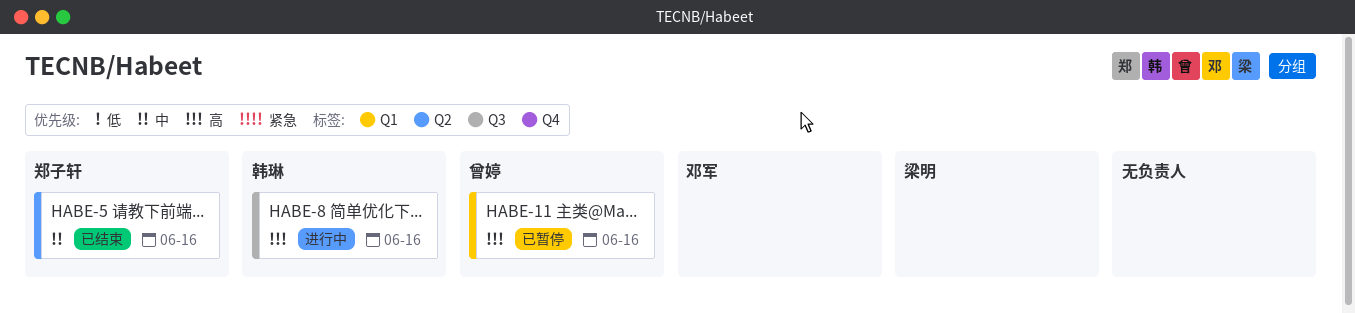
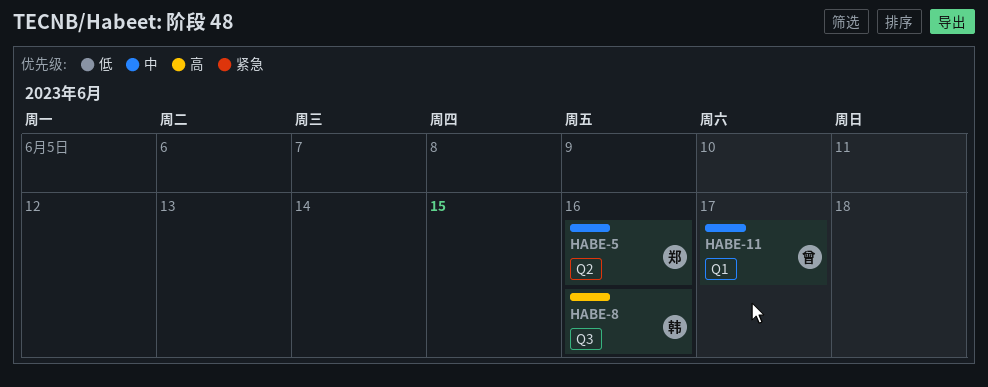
HABE-11, priority: 高 -> 中
HABE-11, due: Jun 16 -> Jun 17

